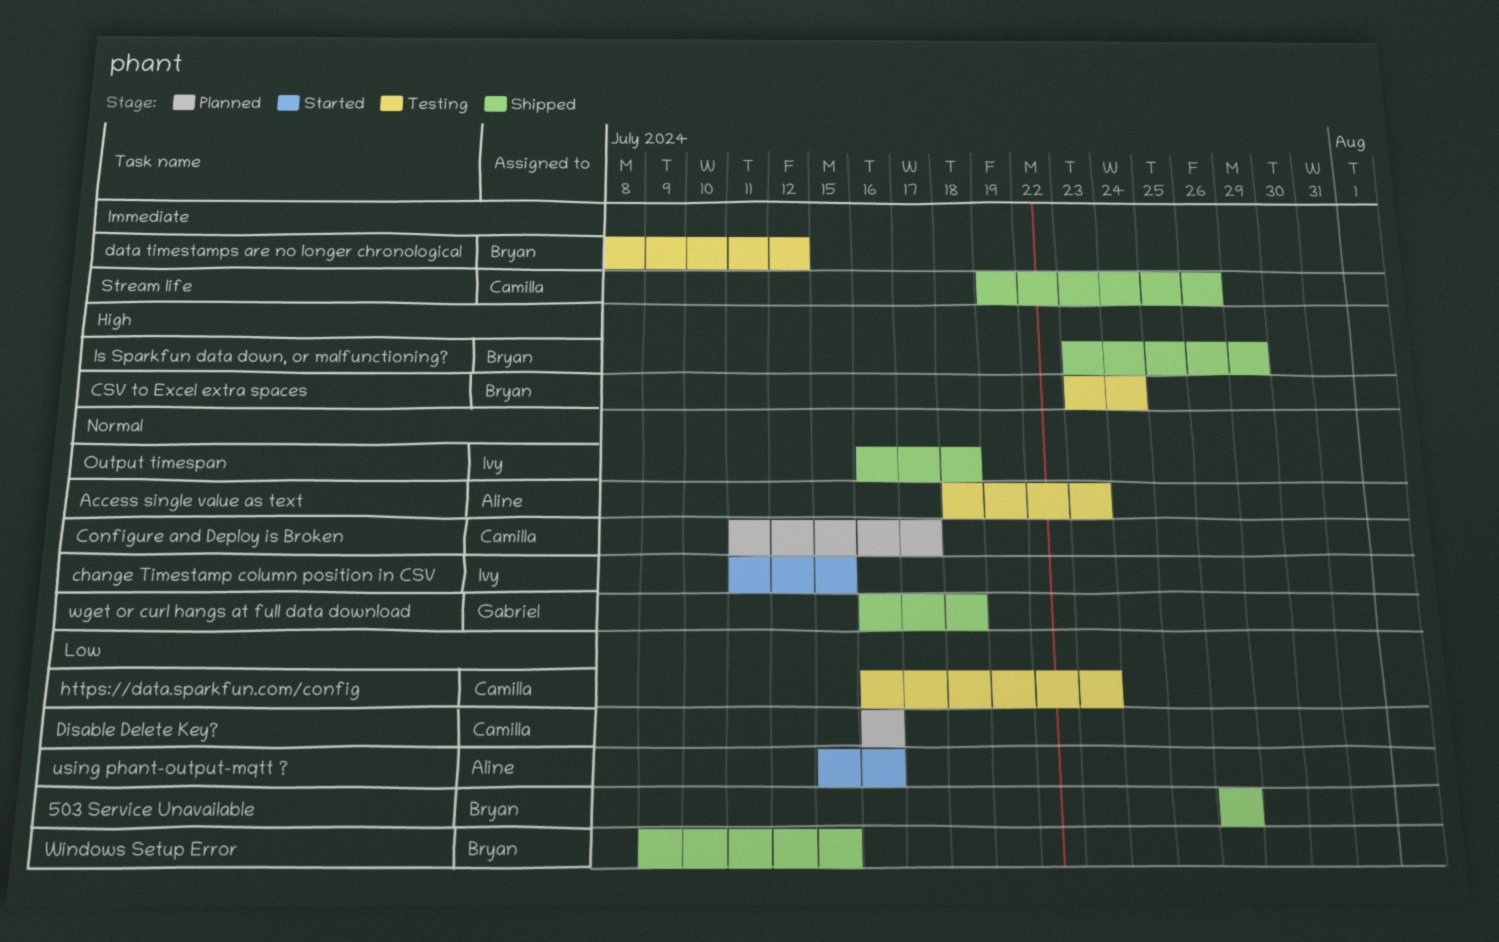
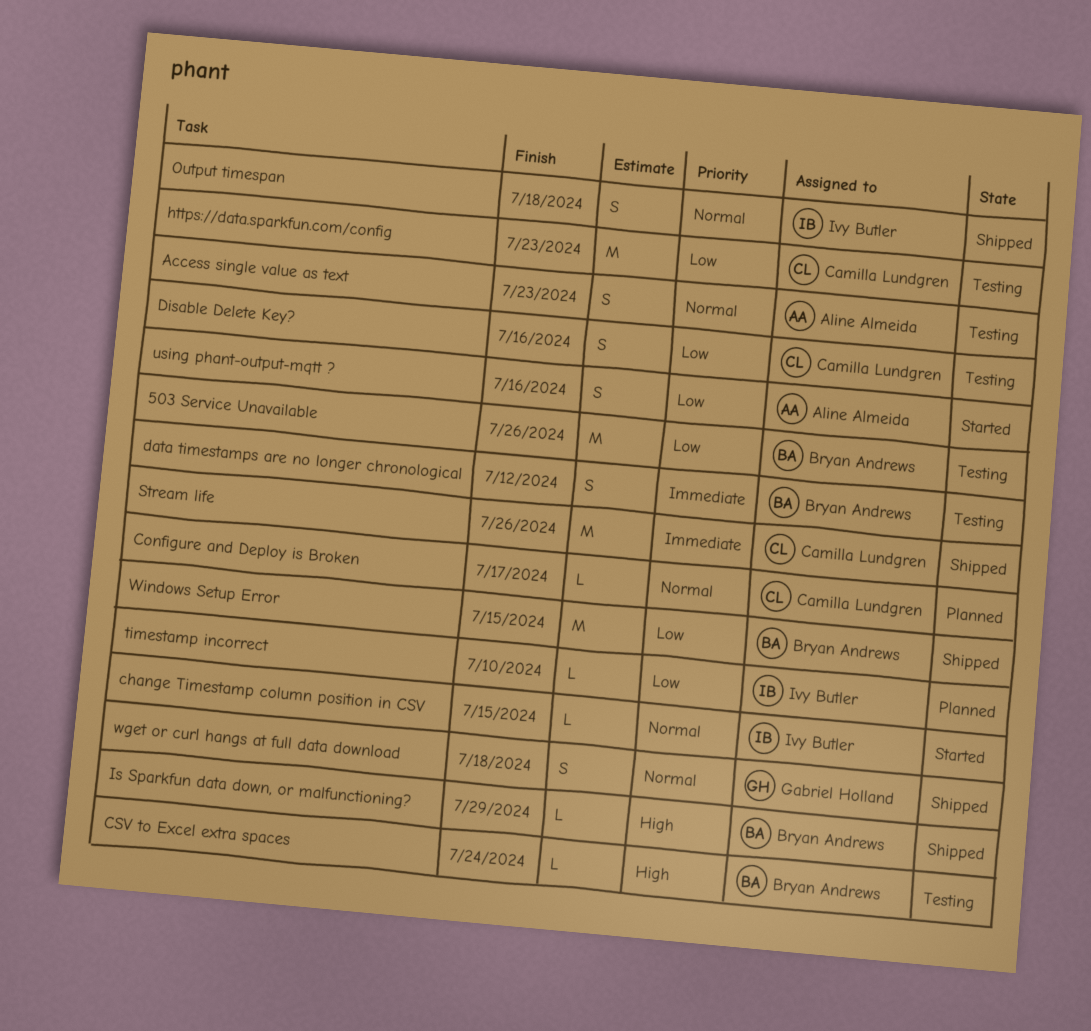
503 Service Unavailable, status: Shipped -> Testing
Disable Delete Key?, status: Planned -> Testing
timestamp incorrect: none -> present

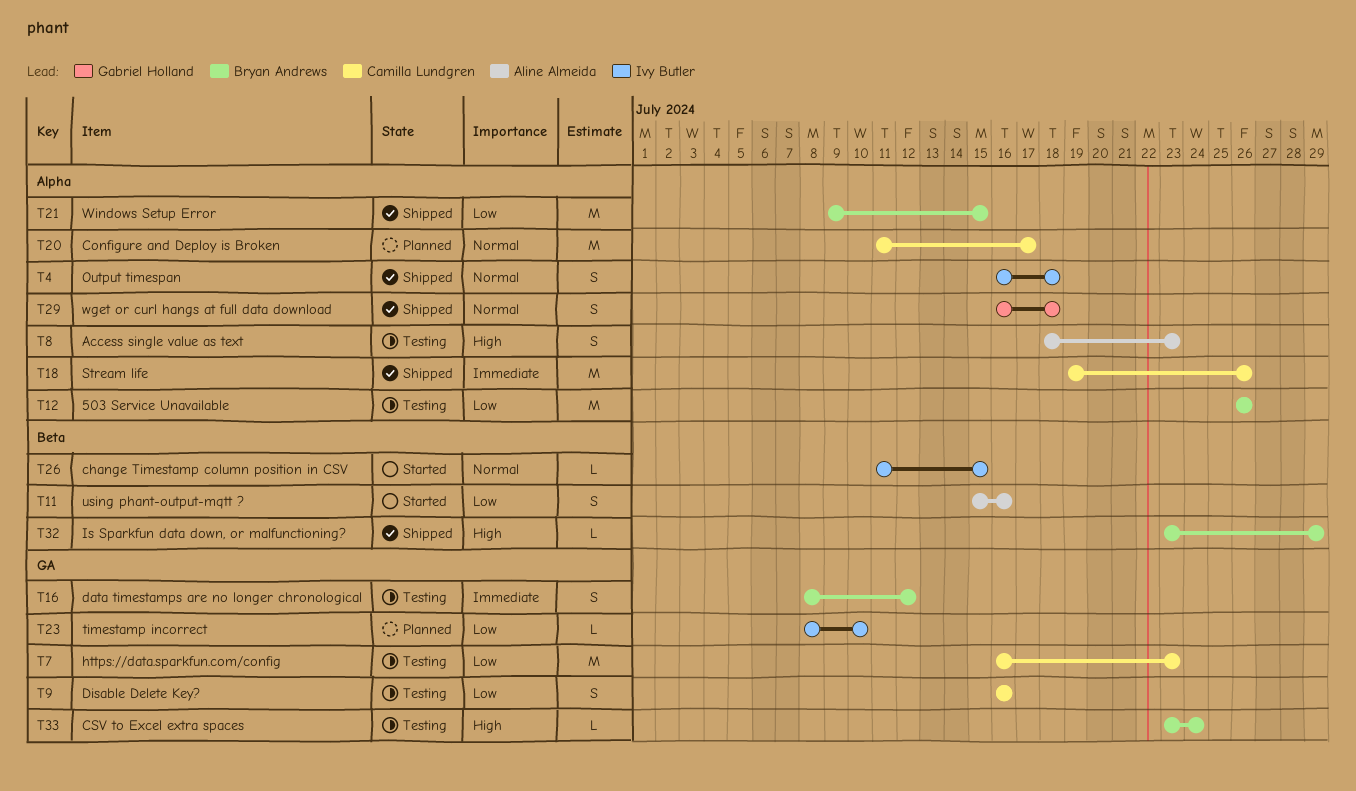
Access single value as text, priority: Normal -> High
Configure and Deploy is Broken, estimate: L -> M

